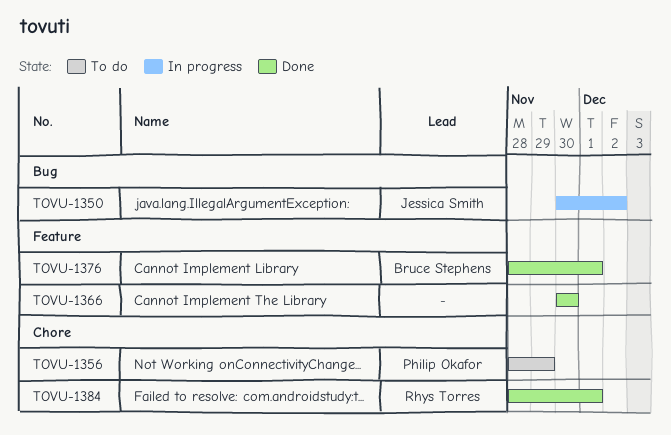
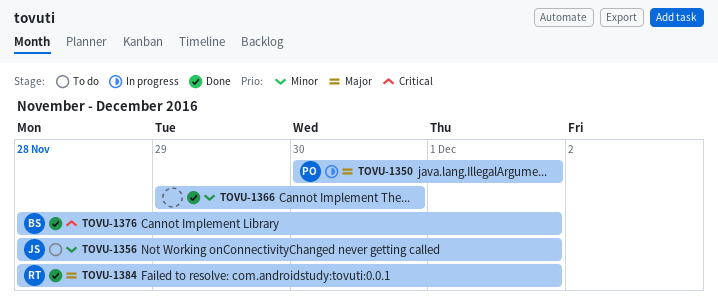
TOVU-1350, owner: Jessica Smith -> Philip Okafor
TOVU-1350, due: Dec 2 -> Dec 1
TOVU-1356, owner: Philip Okafor -> Jessica Smith
TOVU-1356, due: Nov 29 -> Dec 1
TOVU-1366, start: Nov 30 -> Nov 29

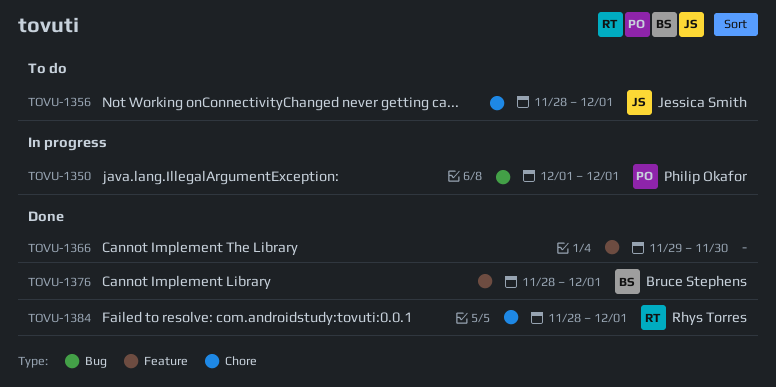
TOVU-1350, start: Nov 30 -> Dec 1

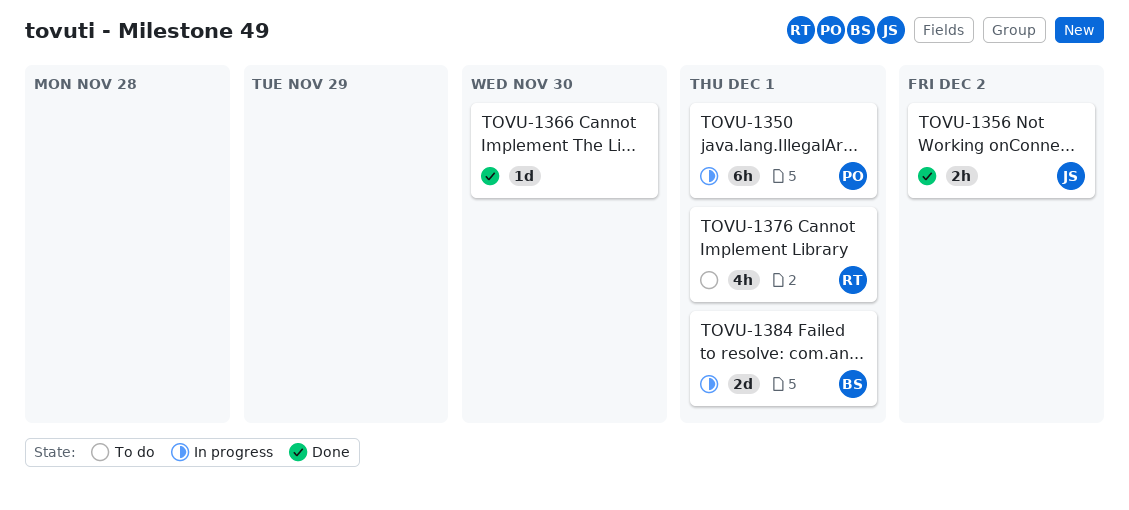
TOVU-1356, status: To do -> Done
TOVU-1356, due: Dec 1 -> Dec 2
TOVU-1376, status: Done -> To do
TOVU-1376, owner: Bruce Stephens -> Rhys Torres
TOVU-1384, status: Done -> In progress
TOVU-1384, owner: Rhys Torres -> Bruce Stephens

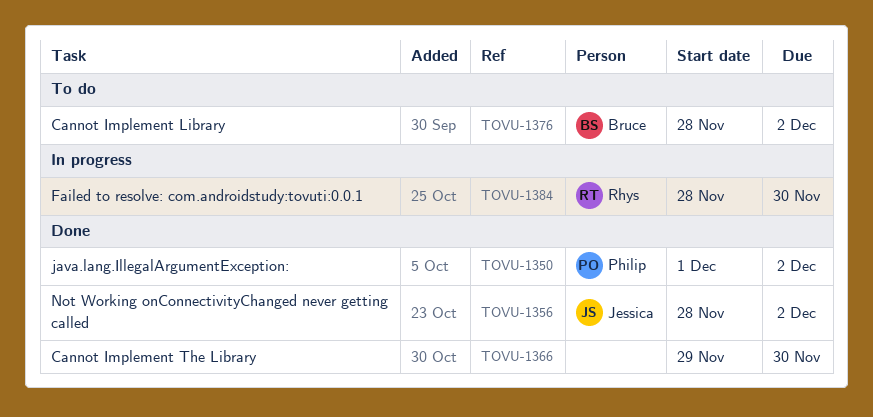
TOVU-1350, status: In progress -> Done
TOVU-1350, due: Dec 1 -> Dec 2
TOVU-1376, owner: Rhys -> Bruce
TOVU-1376, due: Dec 1 -> Dec 2
TOVU-1384, owner: Bruce -> Rhys
TOVU-1384, due: Dec 1 -> Nov 30

